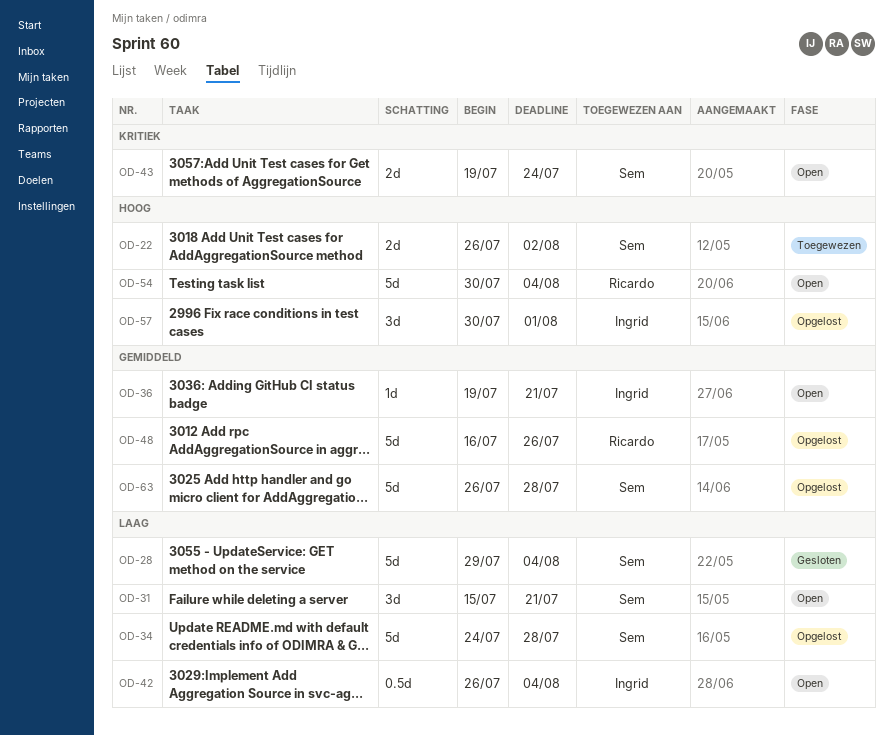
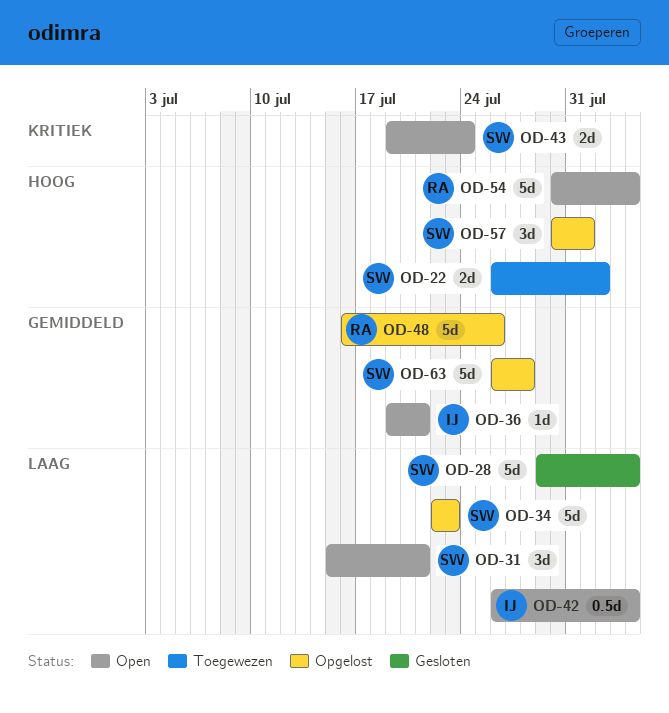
OD-34, start: Jul 24 -> Jul 22
OD-34, due: Jul 28 -> Jul 23
OD-57, owner: Ingrid -> Sem

